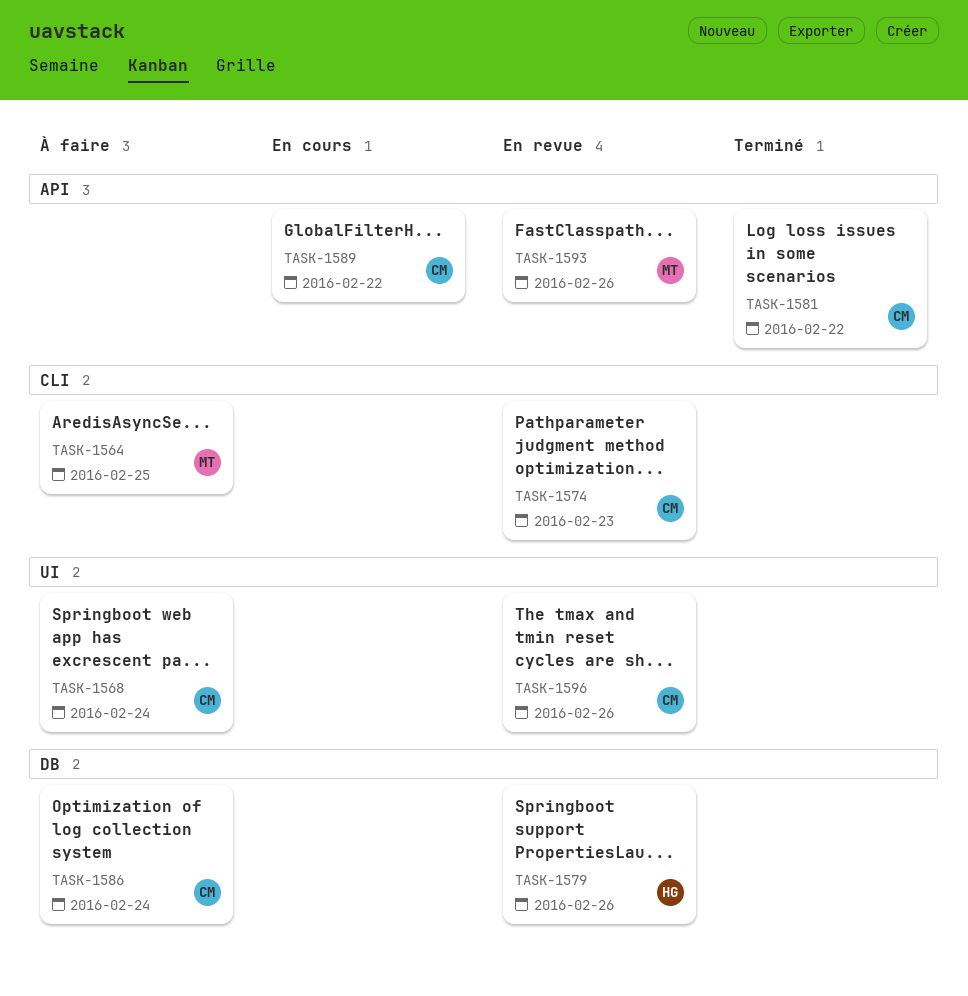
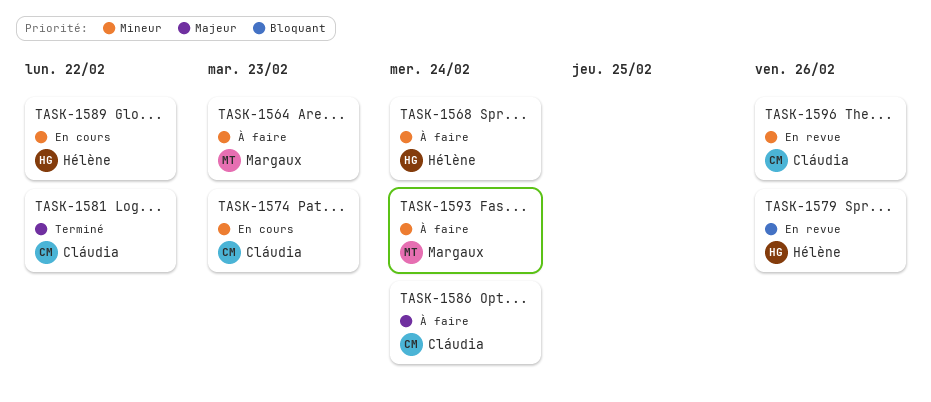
TASK-1564, due: Feb 25 -> Feb 23
TASK-1568, owner: Cláudia -> Hélène
TASK-1574, status: En revue -> En cours
TASK-1589, owner: Cláudia -> Hélène
TASK-1593, status: En revue -> À faire
TASK-1593, due: Feb 26 -> Feb 24

